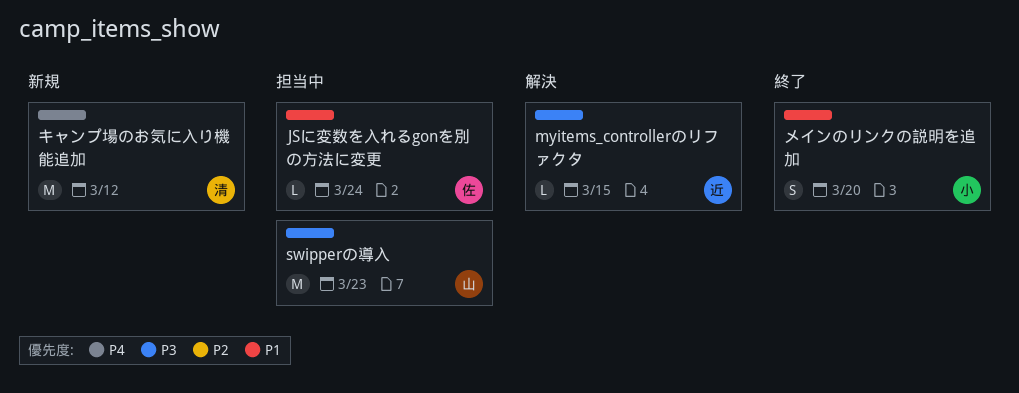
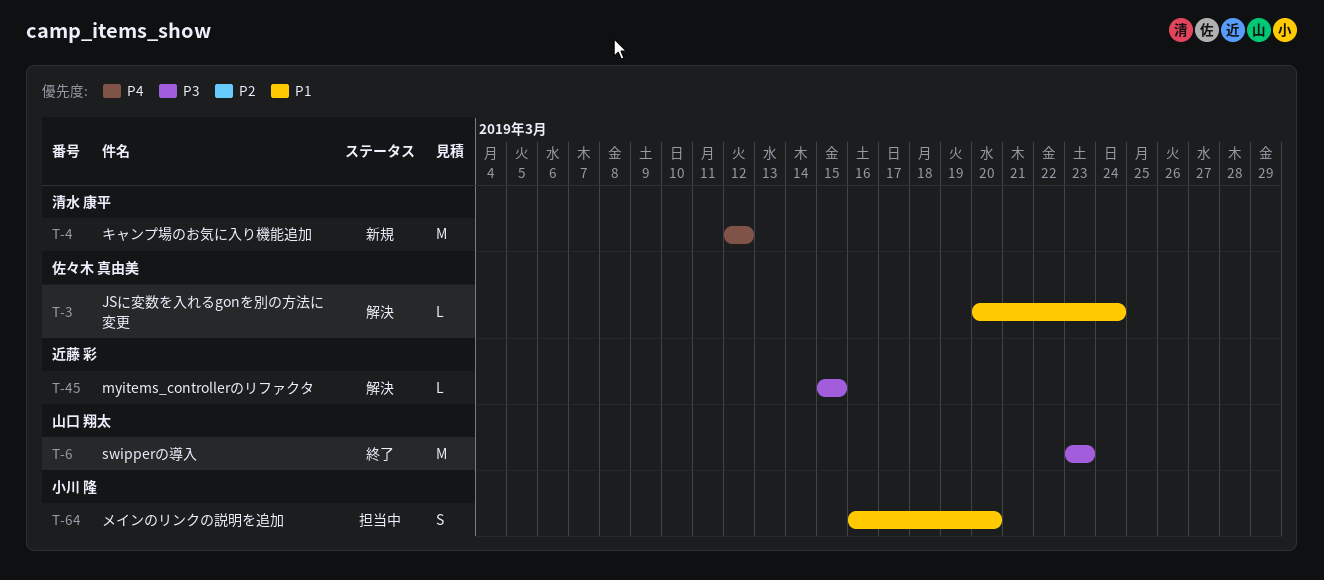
JSに変数を入れるgonを別の方法に変更, status: 担当中 -> 解決
swipperの導入, status: 担当中 -> 終了
メインのリンクの説明を追加, status: 終了 -> 担当中

